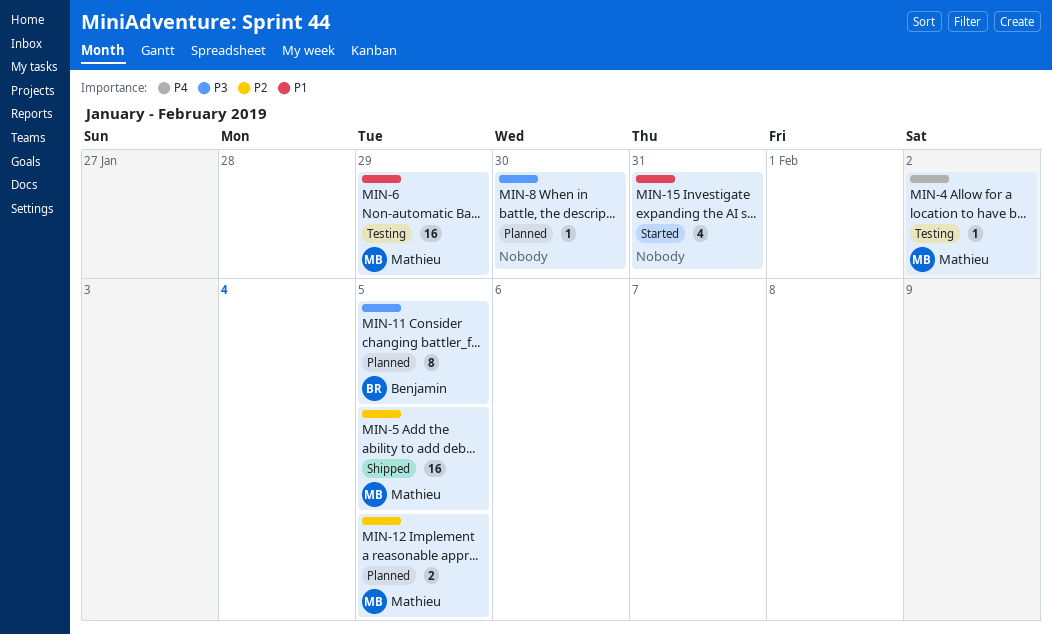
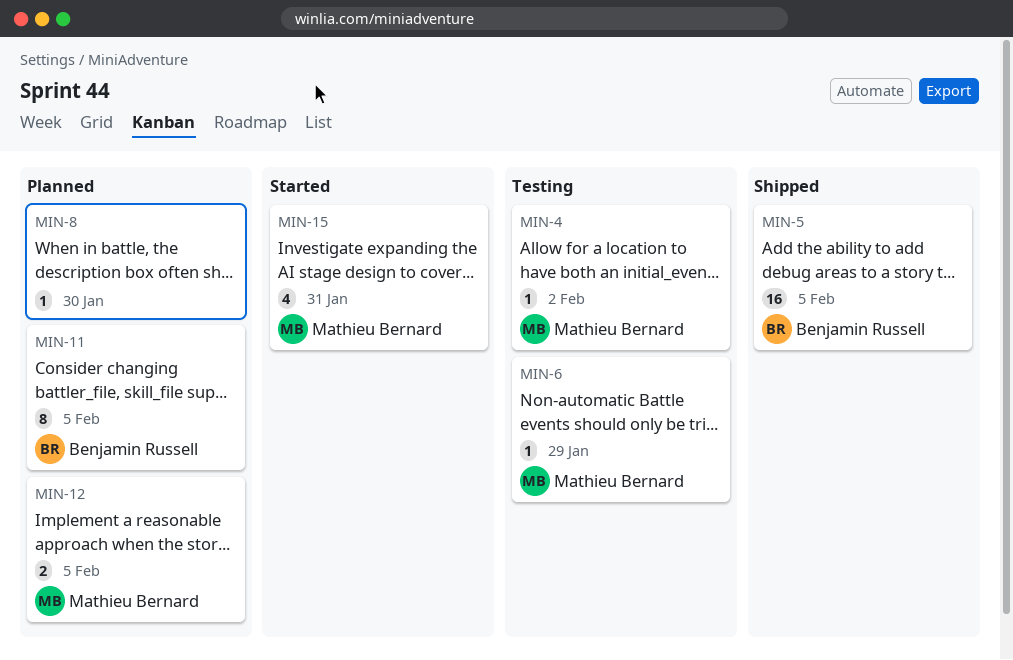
MIN-5, owner: Mathieu Bernard -> Benjamin Russell
MIN-6, estimate: 16 -> 1
MIN-15, owner: none -> Mathieu Bernard

